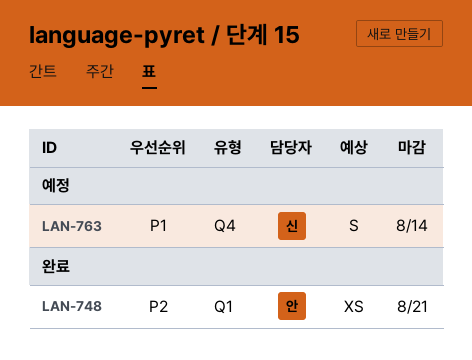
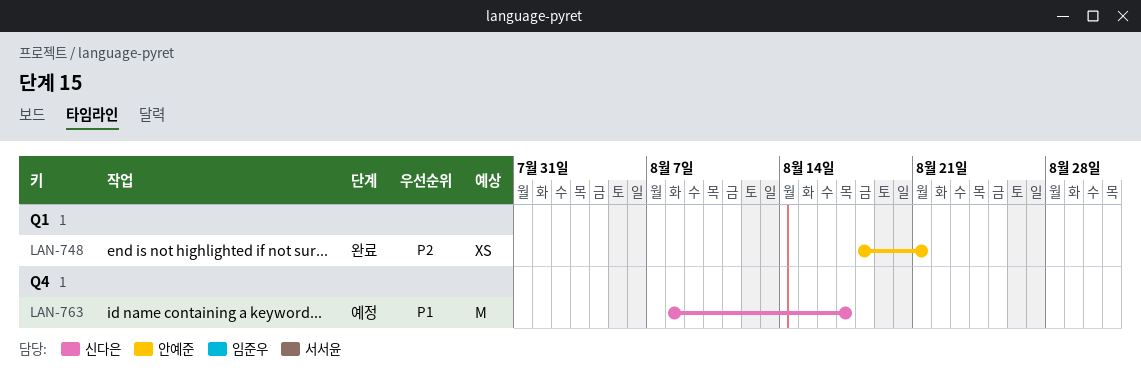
LAN-763, estimate: S -> M
LAN-763, due: Aug 14 -> Aug 17

